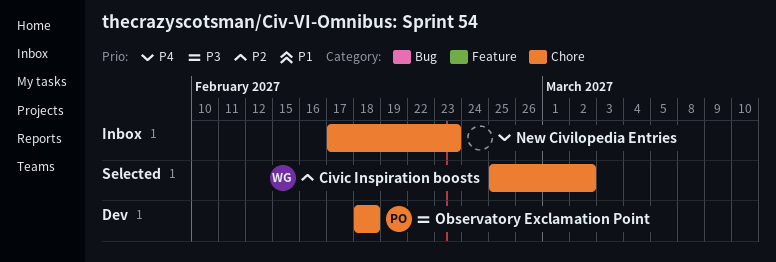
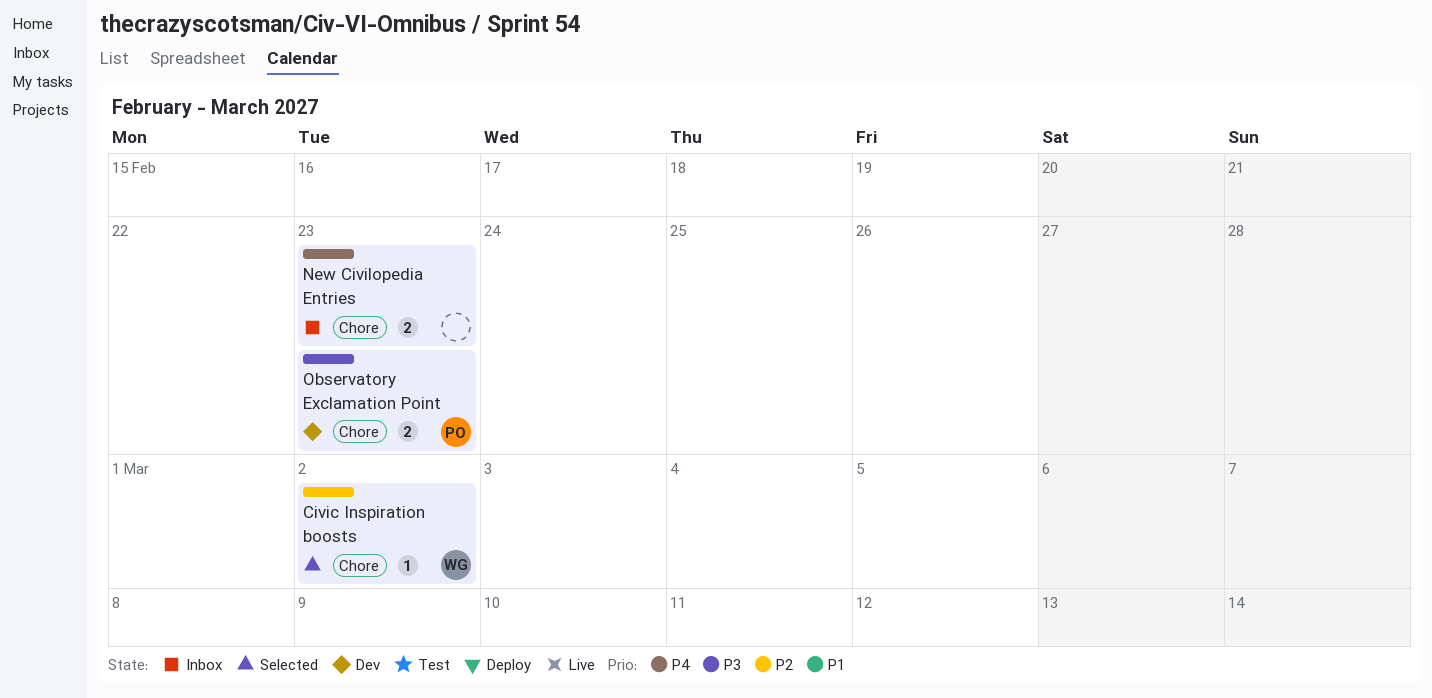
Observatory Exclamation Point, due: Feb 18 -> Feb 23

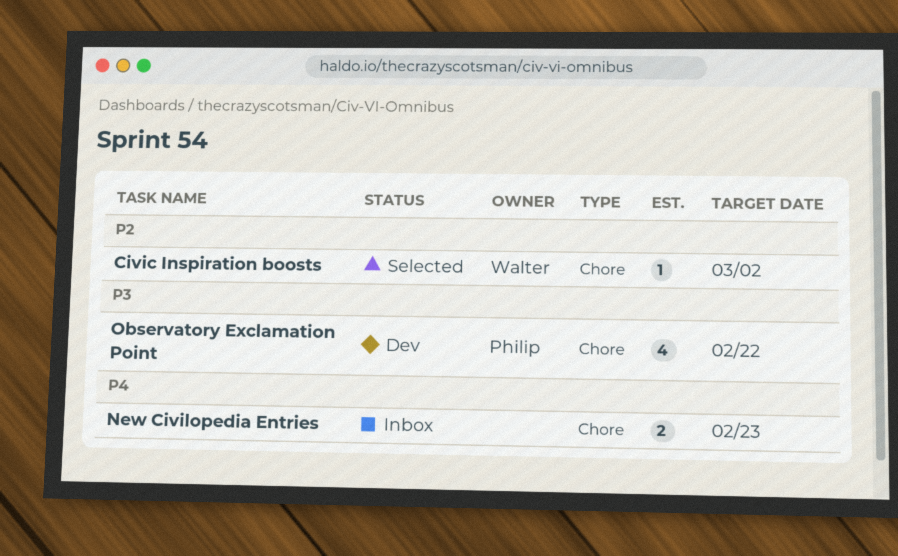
Observatory Exclamation Point, estimate: 2 -> 4
Observatory Exclamation Point, due: Feb 23 -> Feb 22

